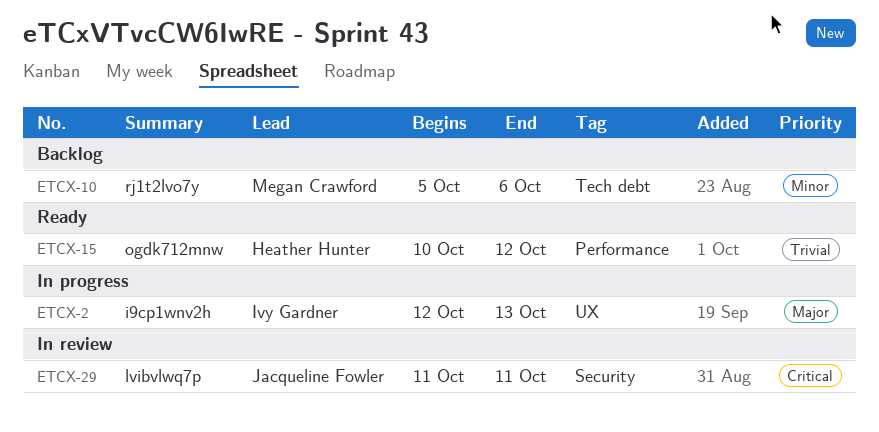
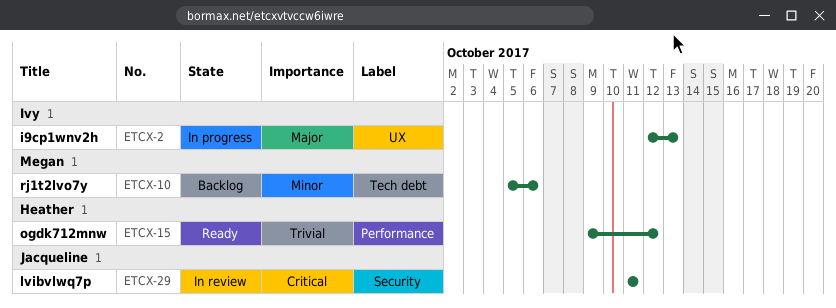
ETCX-15, start: Oct 10 -> Oct 9

